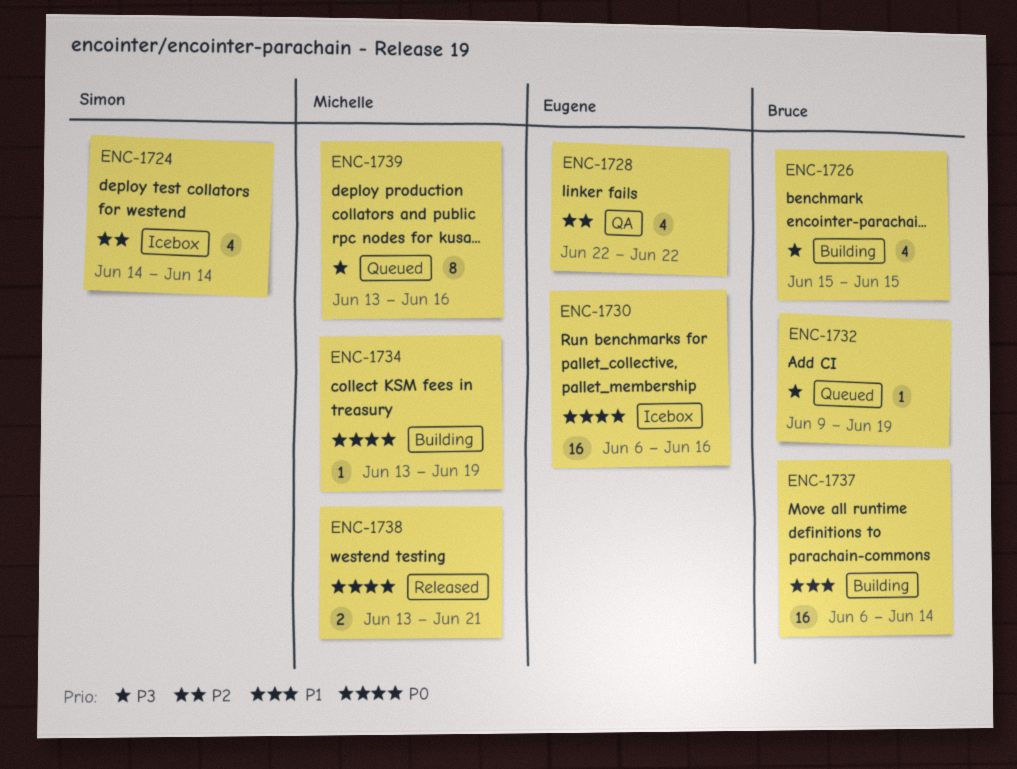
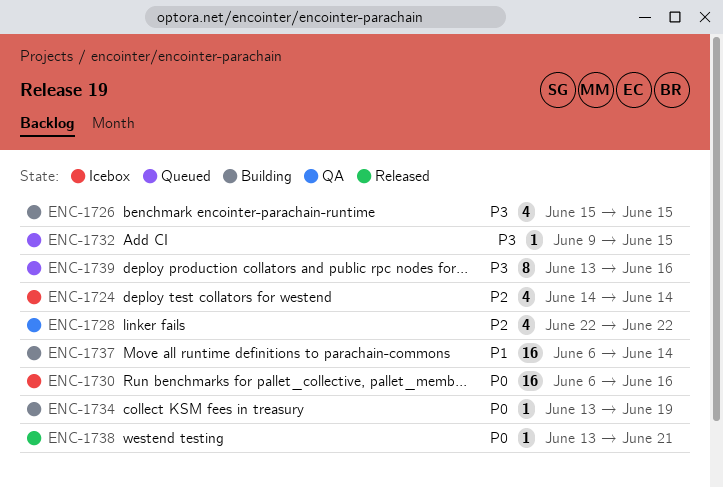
ENC-1732, due: Jun 19 -> Jun 15
ENC-1738, estimate: 2 -> 1

